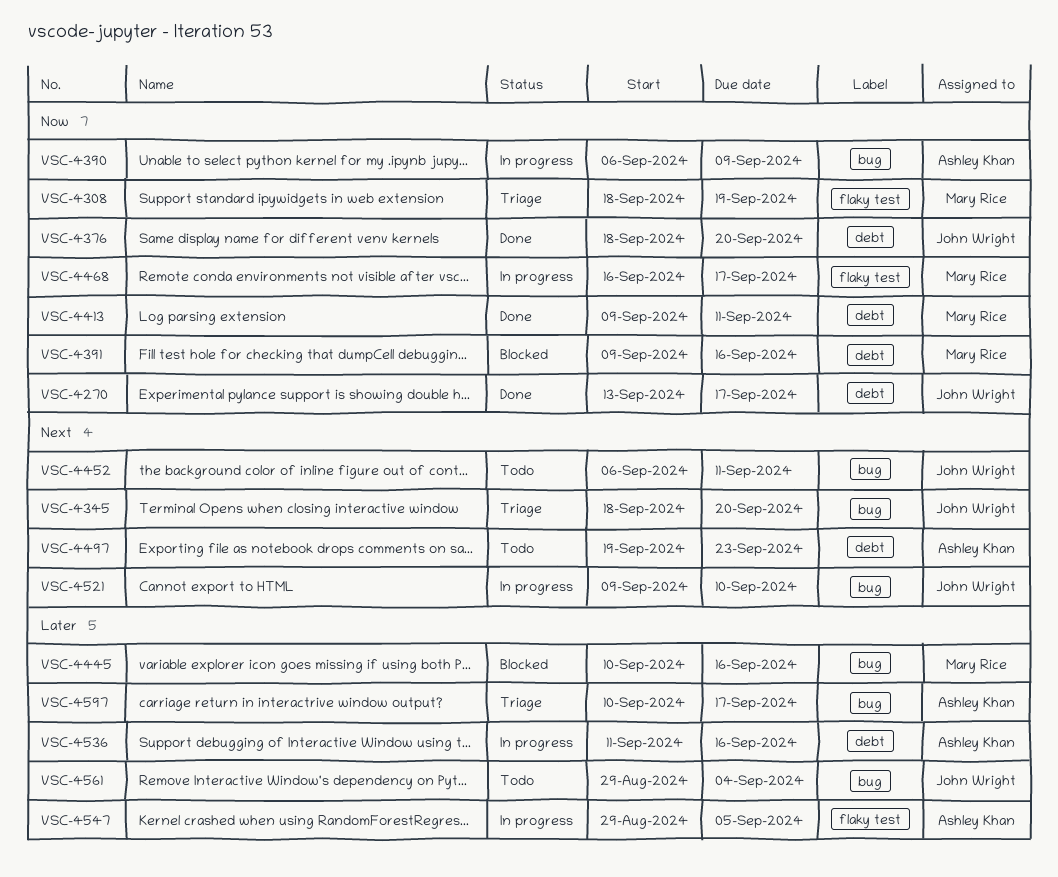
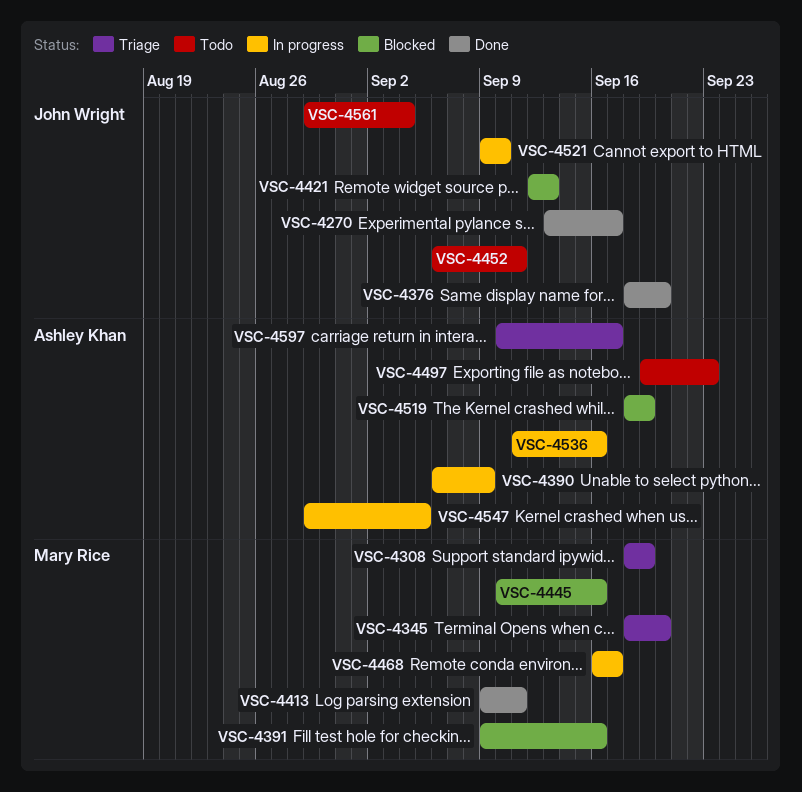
VSC-4345, owner: John Wright -> Mary Rice
VSC-4421: none -> present
VSC-4519: none -> present

